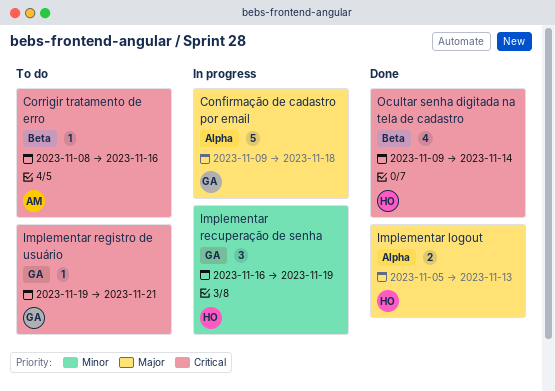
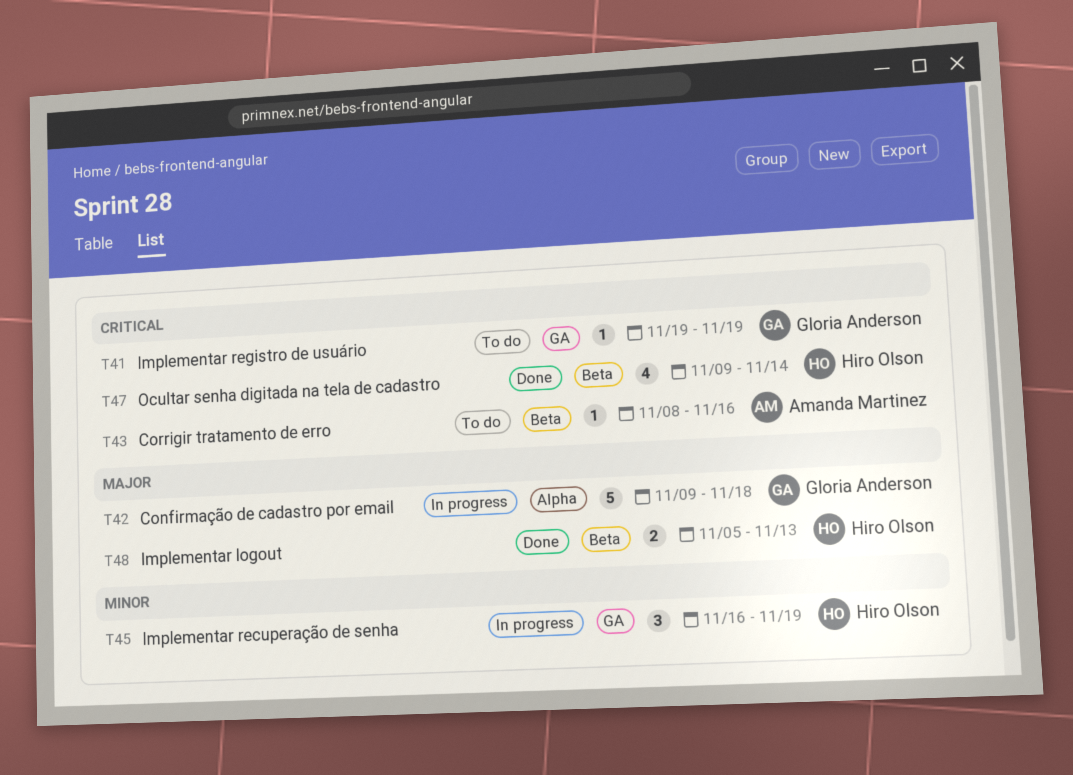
Implementar logout, label: Alpha -> Beta
Implementar registro de usuário, due: Nov 21 -> Nov 19

